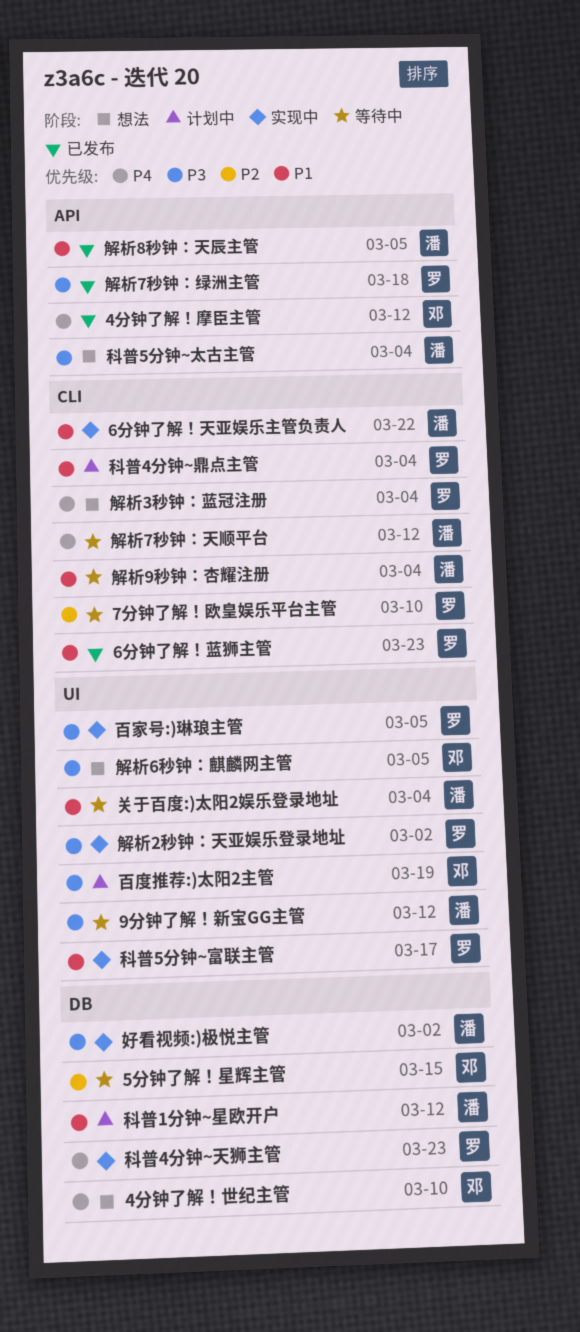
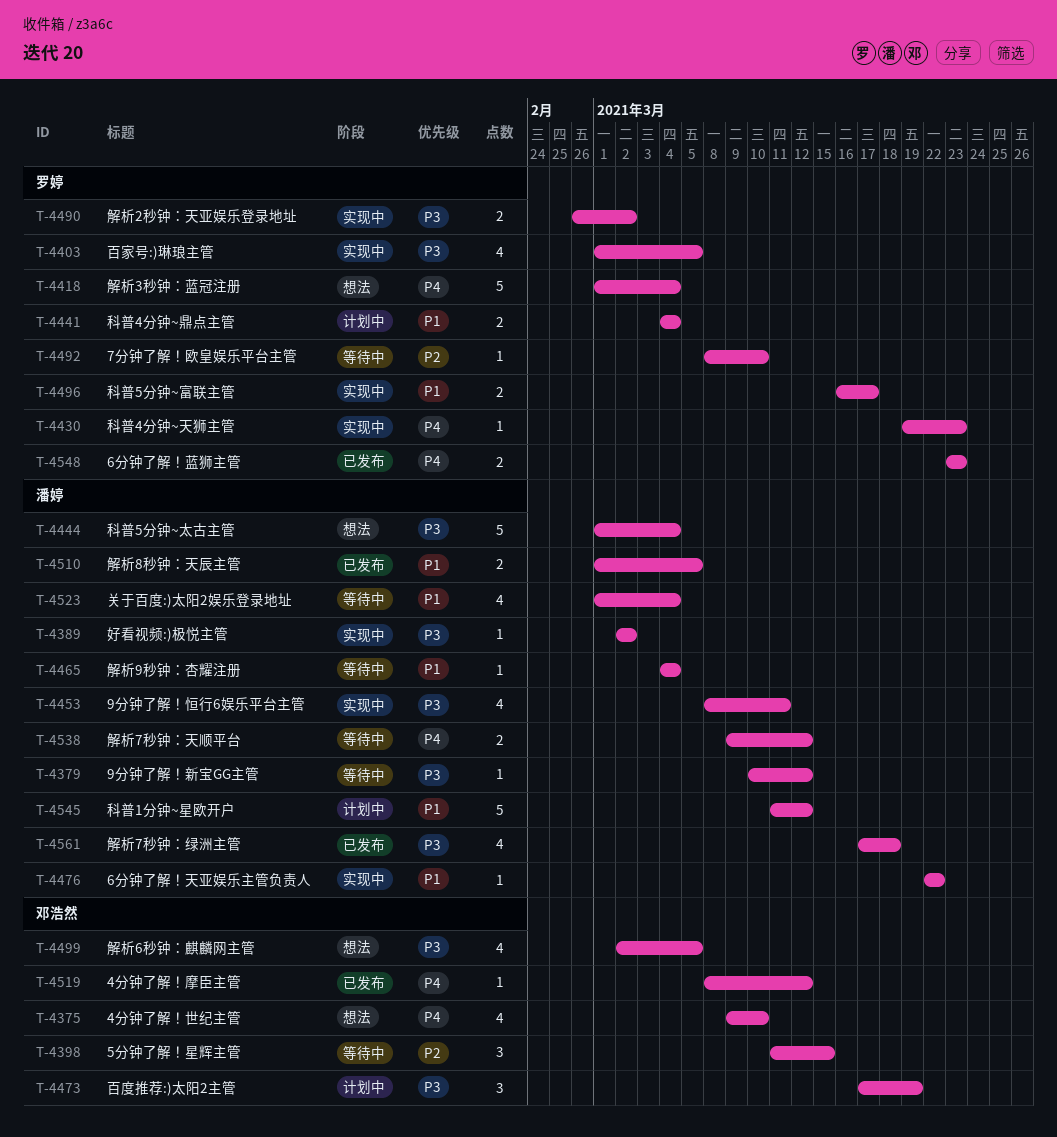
6分钟了解！蓝狮主管, priority: P1 -> P4
9分钟了解！恒行6娱乐平台主管: none -> present
解析7秒钟：绿洲主管, owner: 罗婷 -> 潘婷

